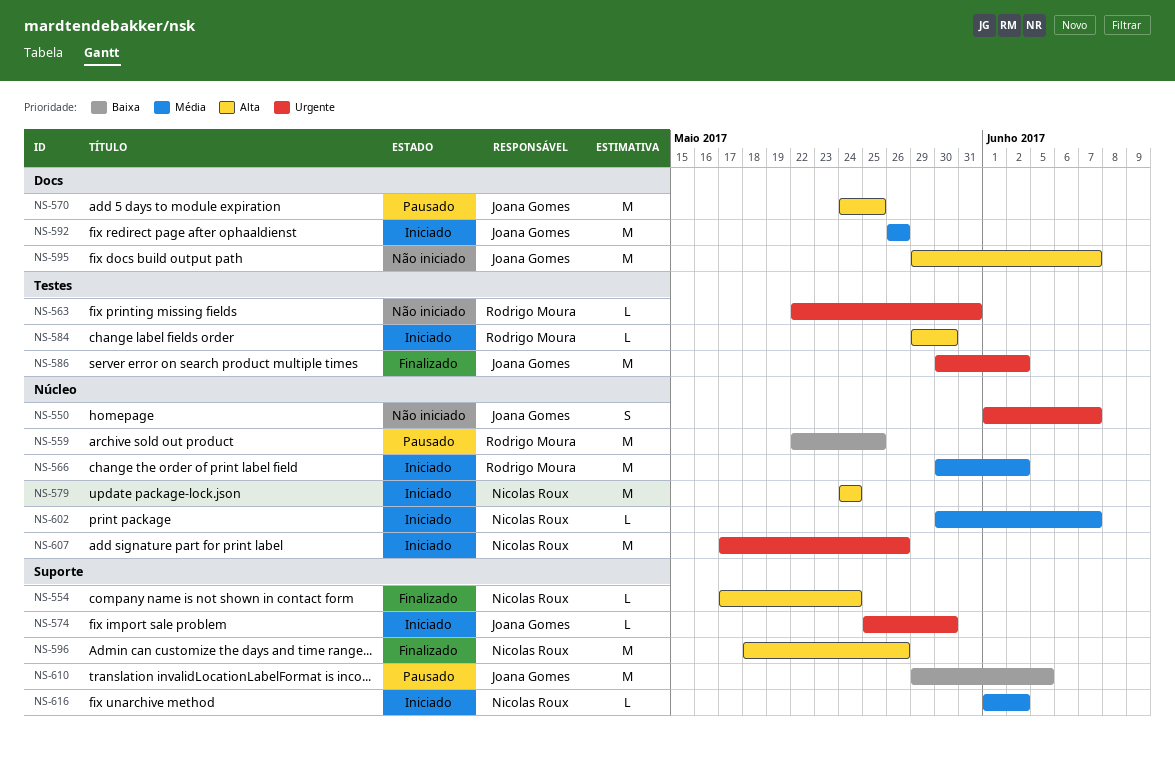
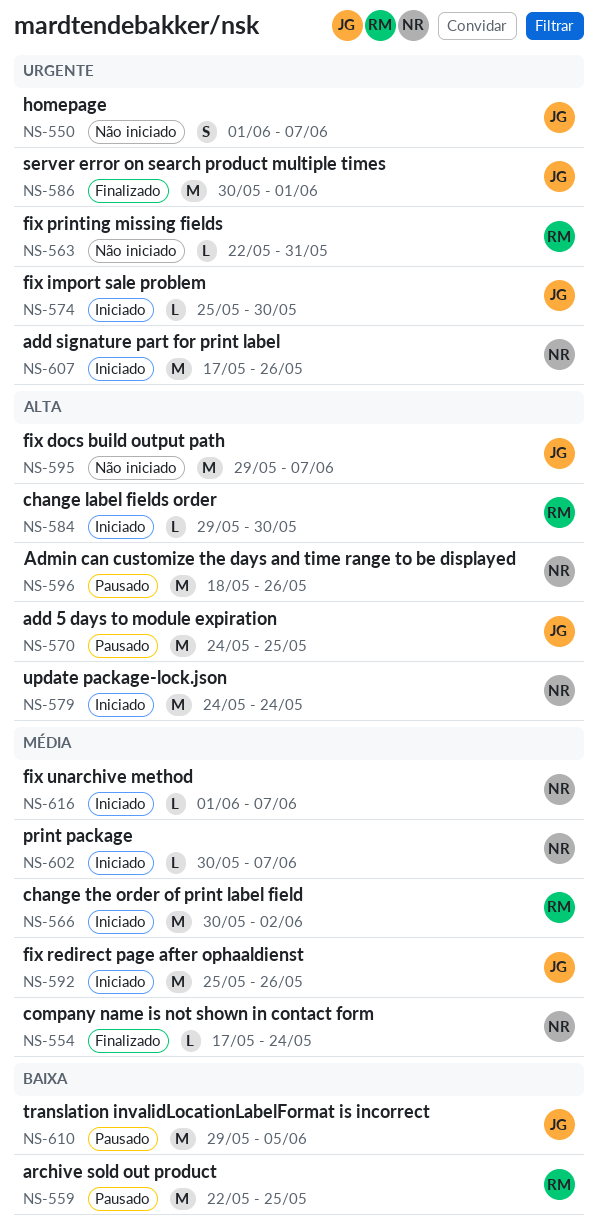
NS-554, priority: Alta -> Média
NS-586, due: Jun 2 -> Jun 1
NS-592, start: May 26 -> May 25
NS-596, status: Finalizado -> Pausado
NS-616, due: Jun 2 -> Jun 7

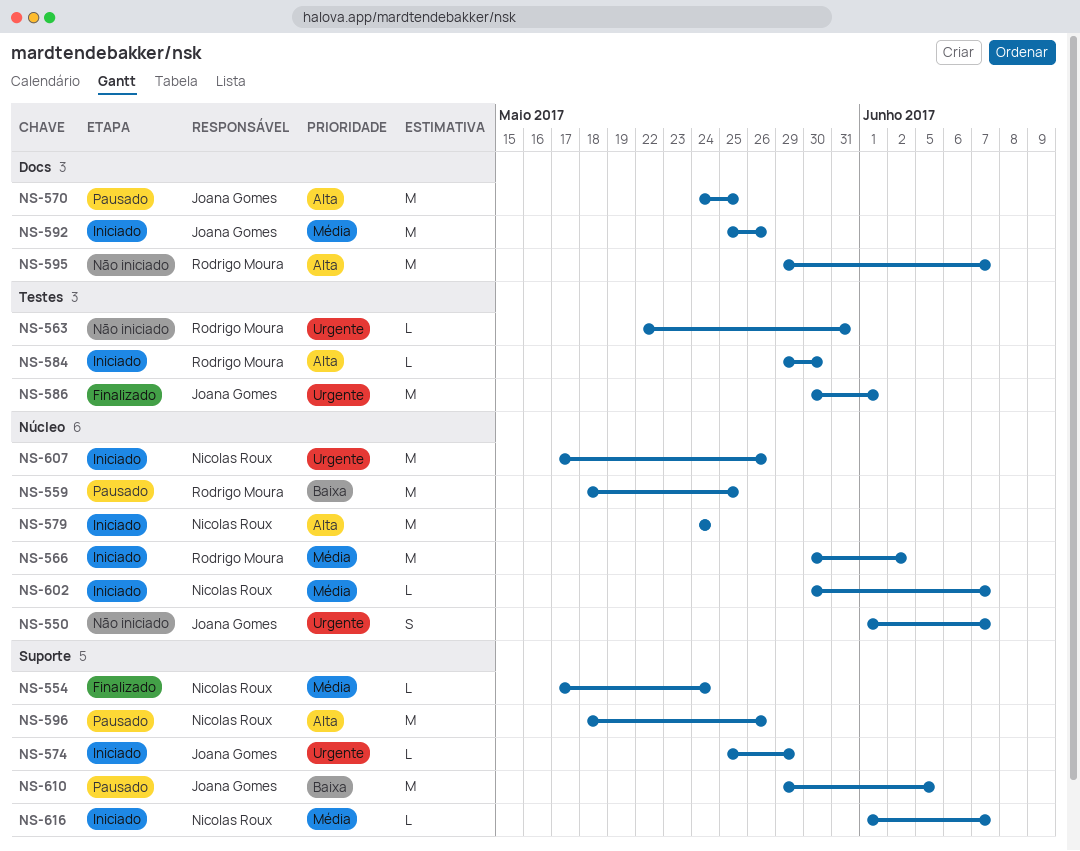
NS-559, start: May 22 -> May 18
NS-574, due: May 30 -> May 29
NS-595, owner: Joana Gomes -> Rodrigo Moura

